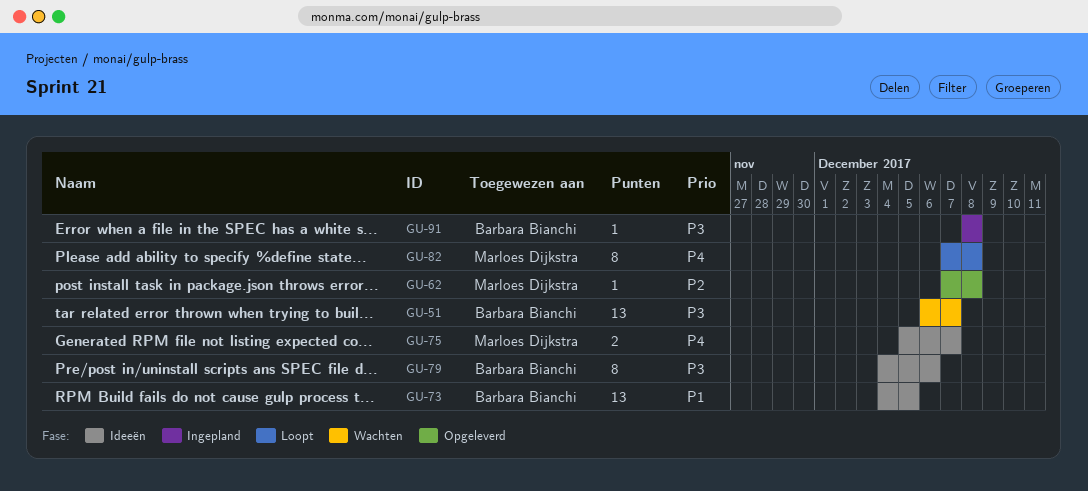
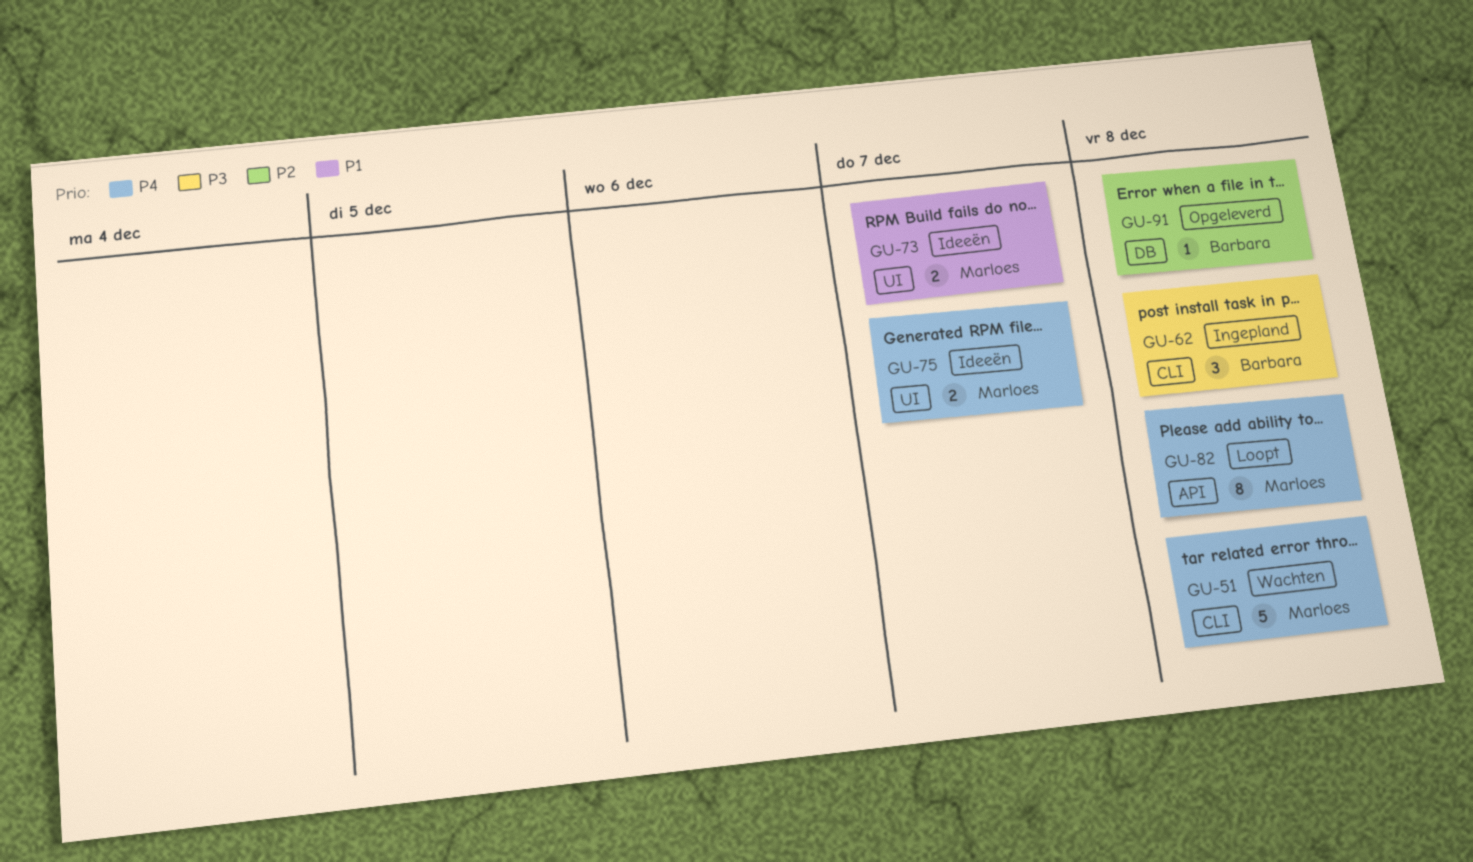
GU-51, owner: Barbara Bianchi -> Marloes Dijkstra
GU-51, priority: P3 -> P4
GU-51, estimate: 13 -> 5
GU-51, due: Dec 7 -> Dec 8
GU-62, status: Opgeleverd -> Ingepland
GU-62, owner: Marloes Dijkstra -> Barbara Bianchi
GU-62, priority: P2 -> P3
GU-62, estimate: 1 -> 3
GU-73, owner: Barbara Bianchi -> Marloes Dijkstra
GU-73, estimate: 13 -> 2
GU-73, due: Dec 5 -> Dec 7
GU-79: present -> none
GU-91, status: Ingepland -> Opgeleverd
GU-91, priority: P3 -> P2

